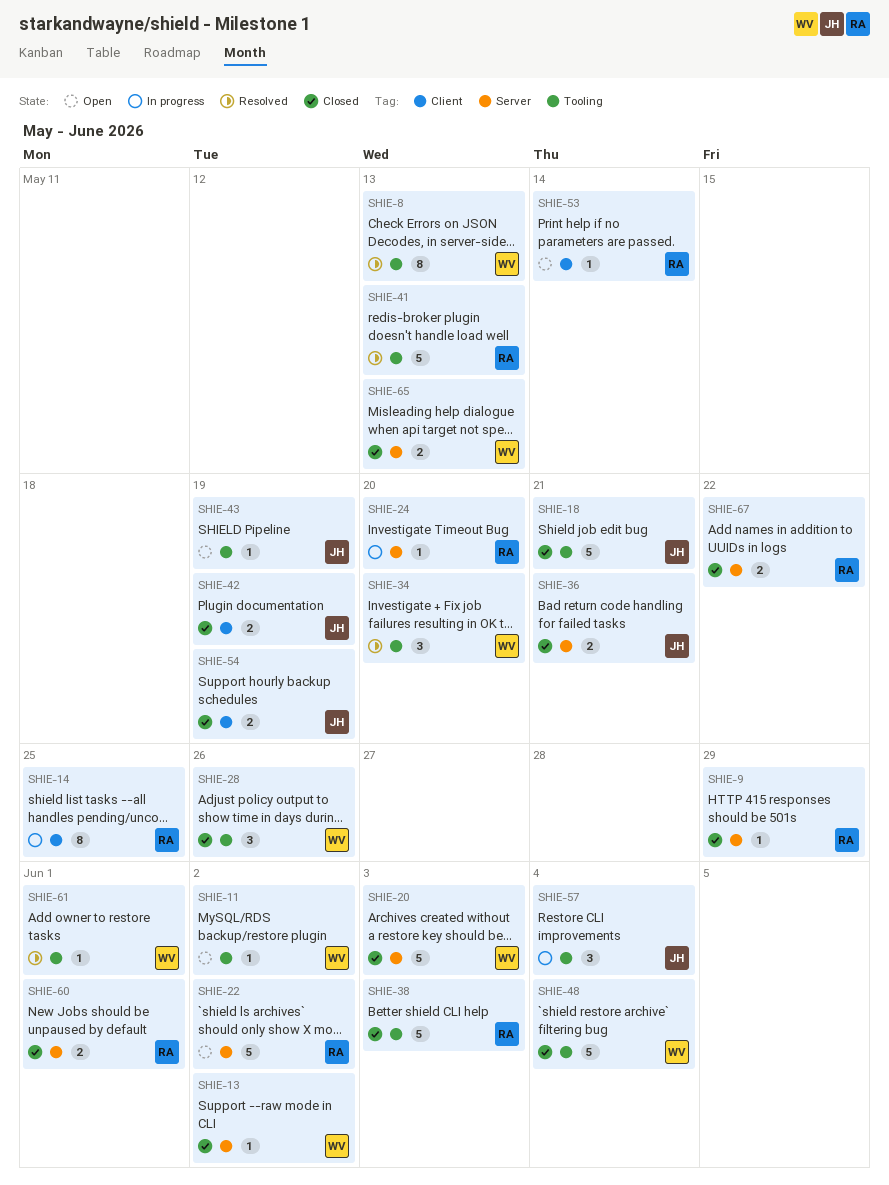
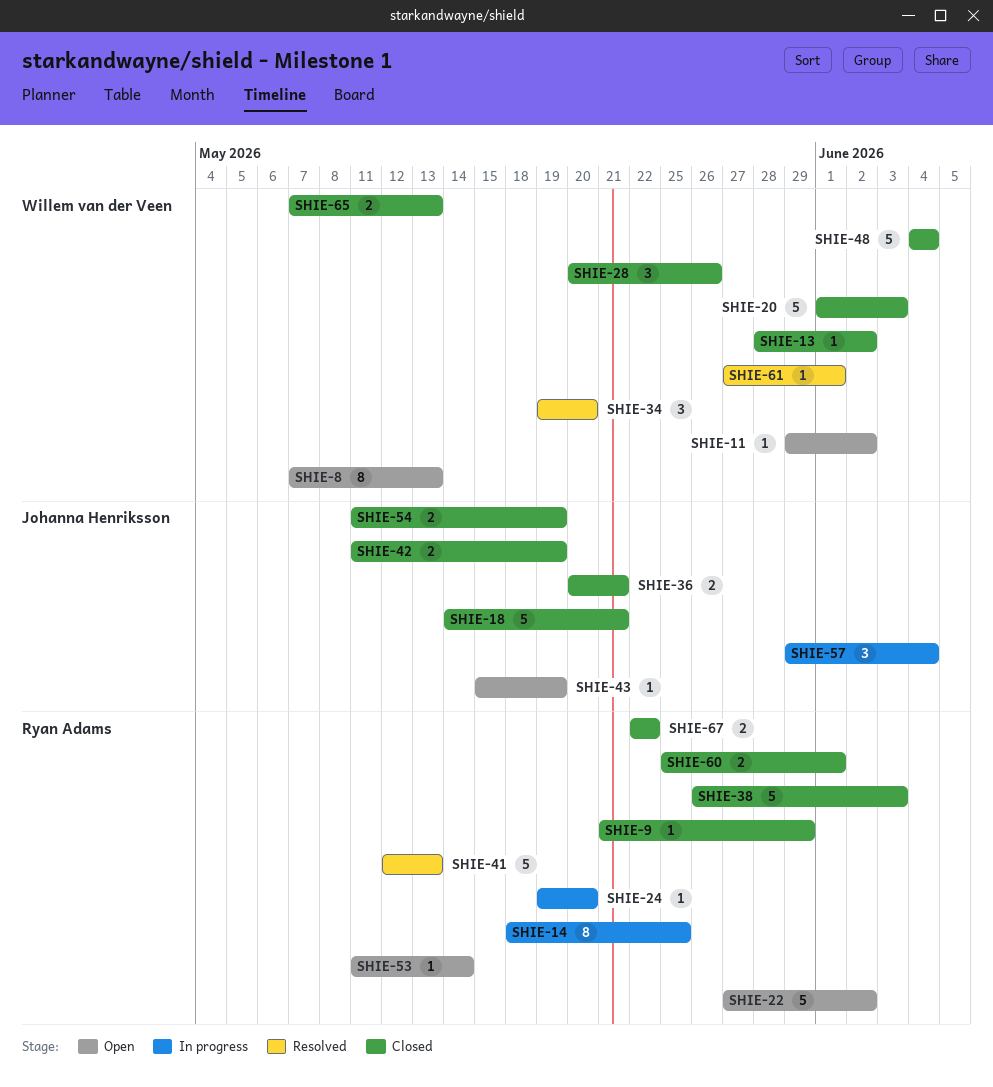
SHIE-8, status: Resolved -> Open

